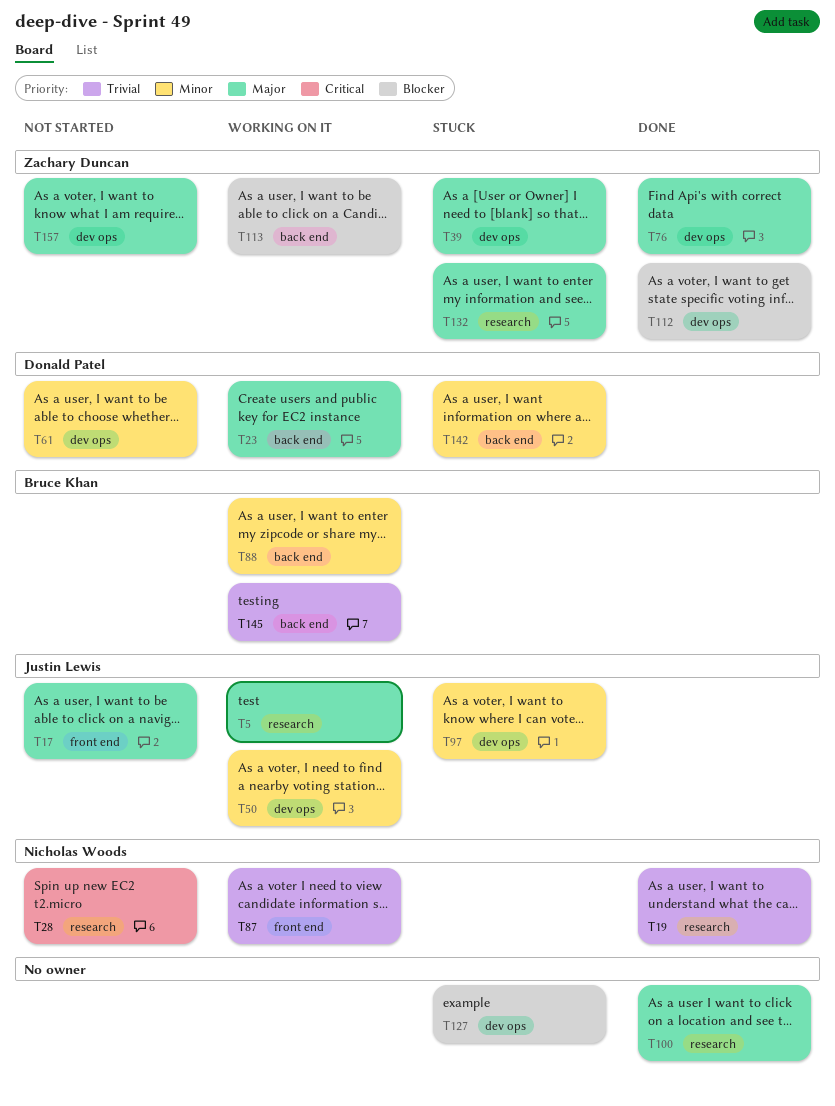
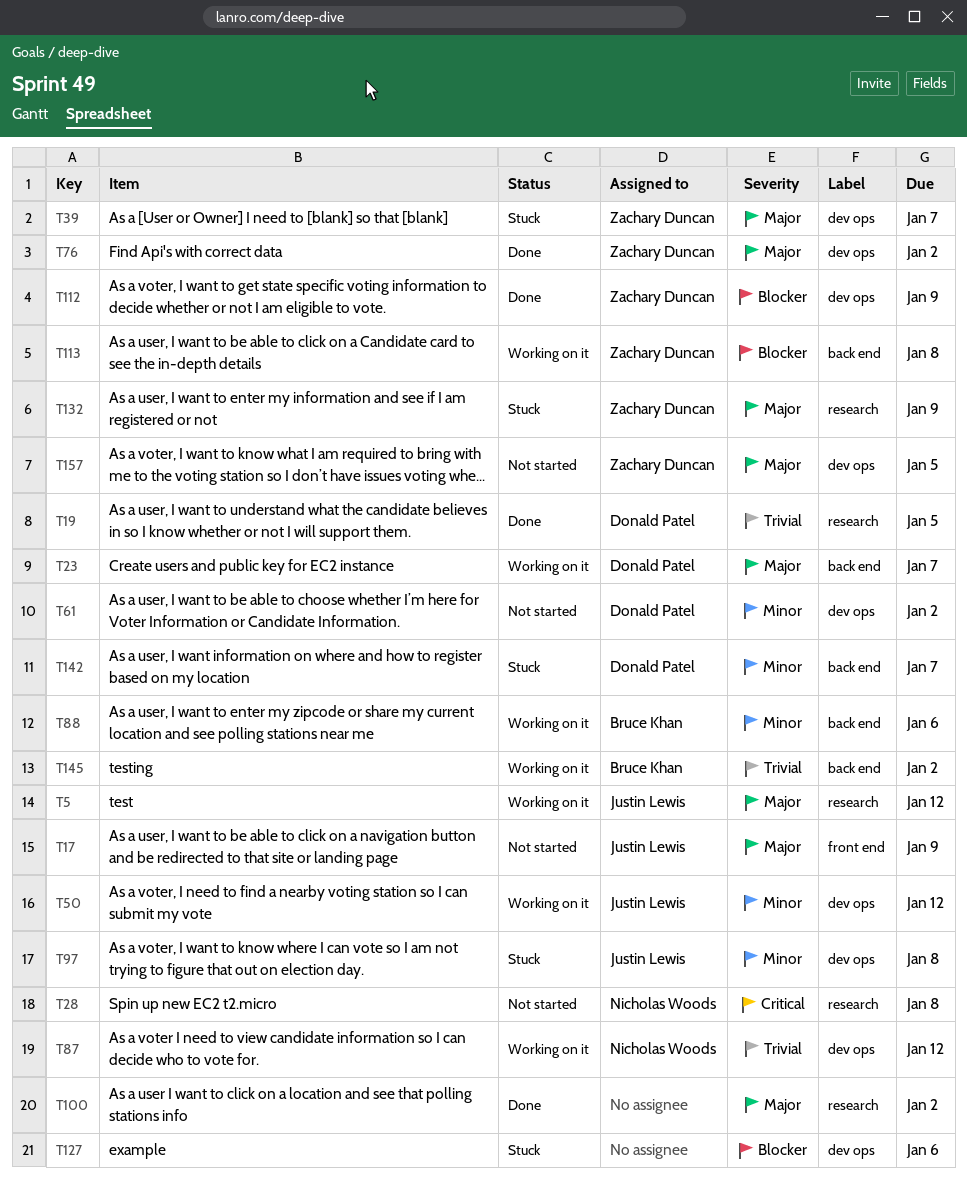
T19, owner: Nicholas Woods -> Donald Patel
T87, label: front end -> dev ops

